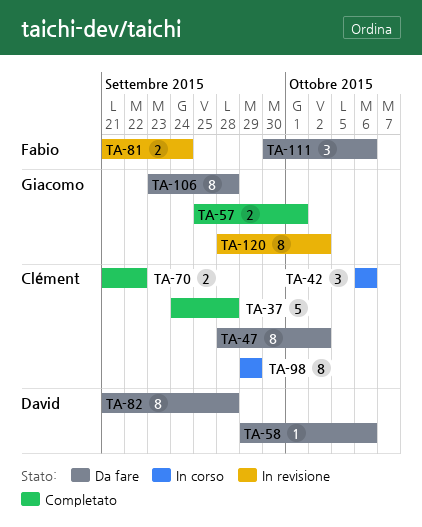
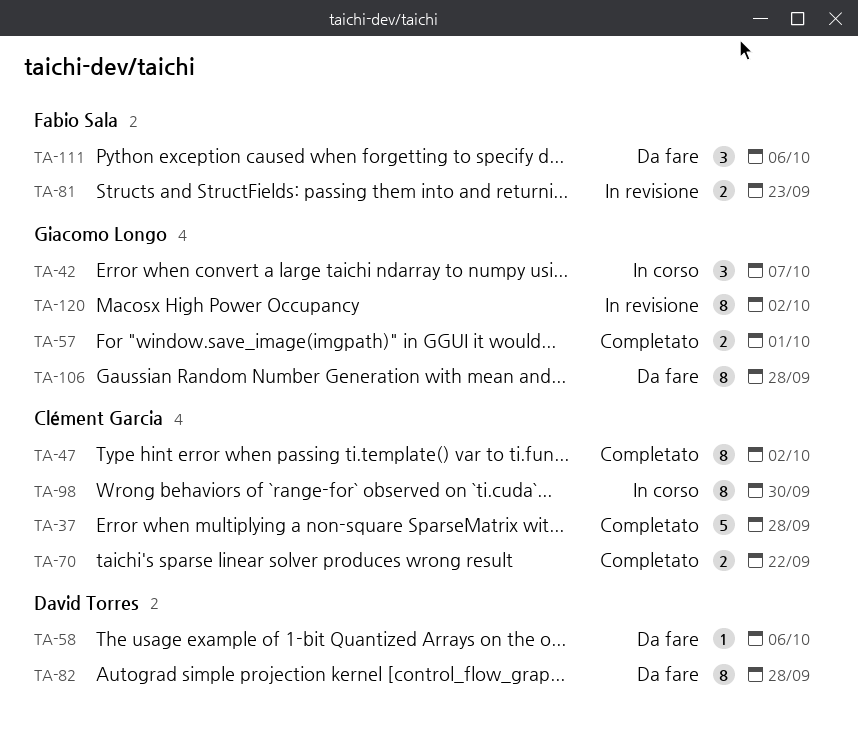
TA-42, owner: Clément Garcia -> Giacomo Longo
TA-42, due: Oct 6 -> Oct 7
TA-47, status: Da fare -> Completato
TA-81, due: Sep 24 -> Sep 23
TA-98, due: Sep 29 -> Sep 30

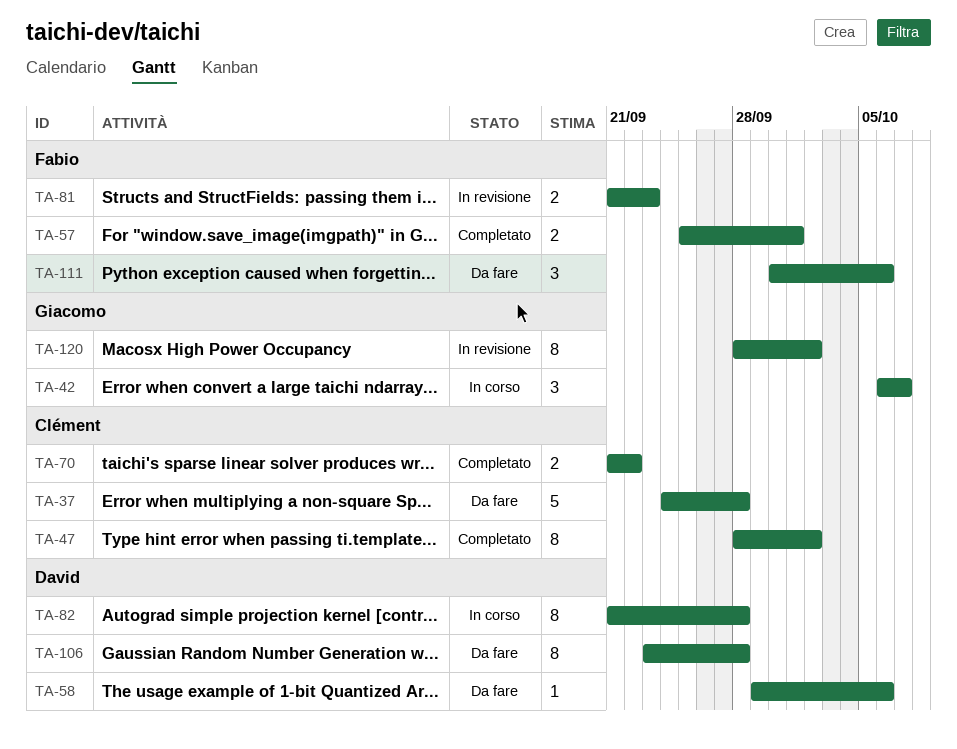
TA-37, status: Completato -> Da fare
TA-57, owner: Giacomo Longo -> Fabio Sala
TA-82, status: Da fare -> In corso
TA-98: present -> none
TA-106, owner: Giacomo Longo -> David Torres

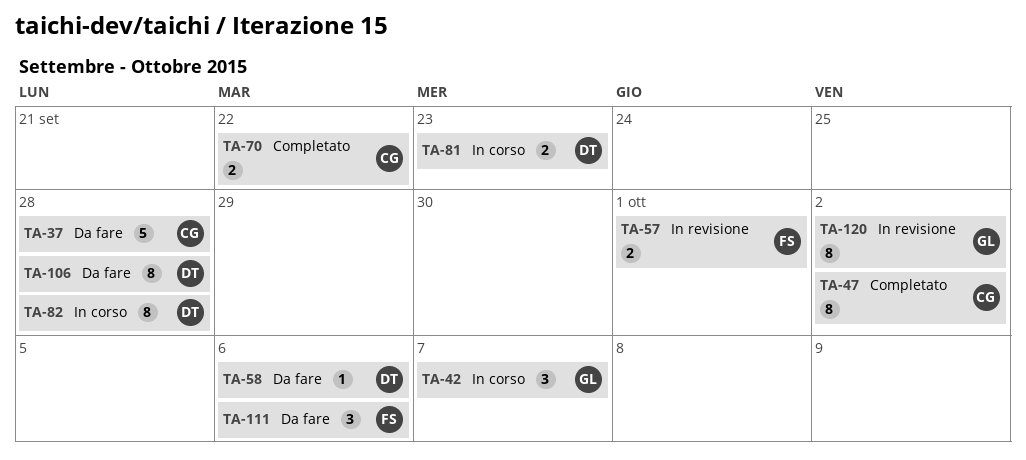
TA-57, status: Completato -> In revisione
TA-81, status: In revisione -> In corso
TA-81, owner: Fabio -> David

